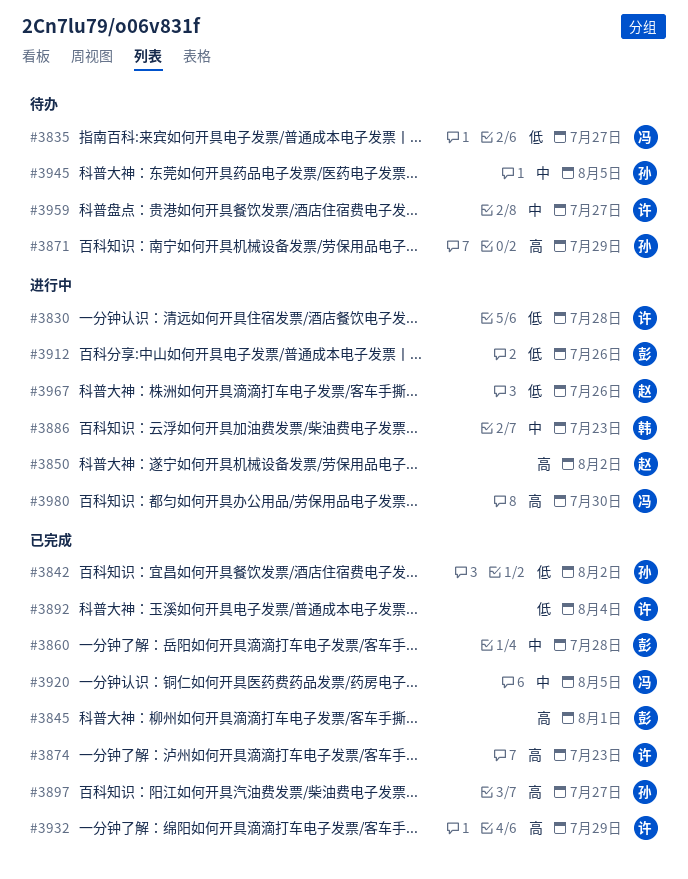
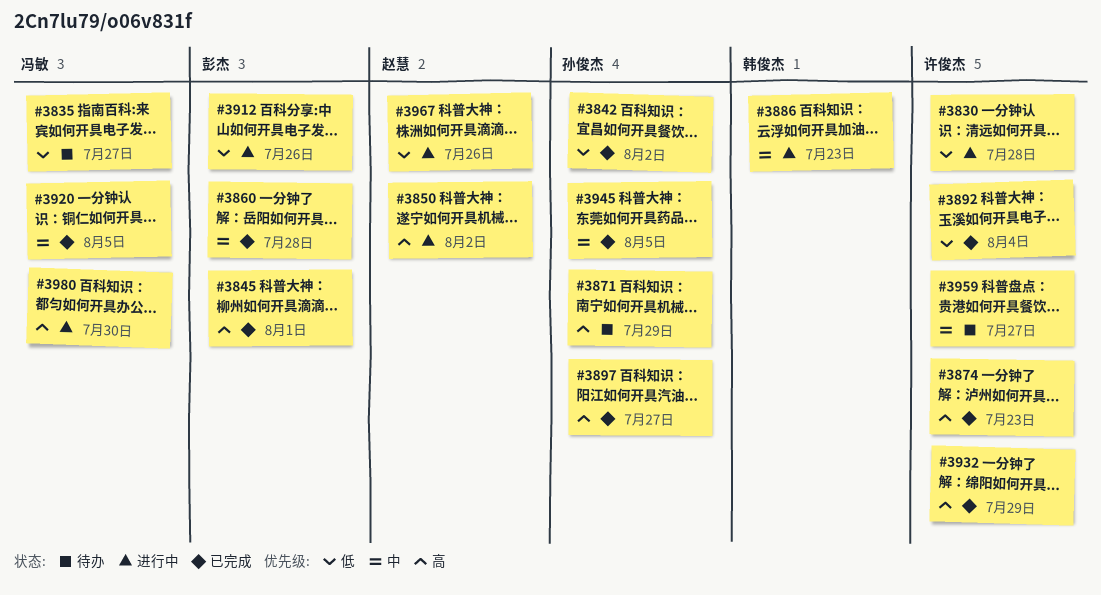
#3945, status: 待办 -> 已完成

